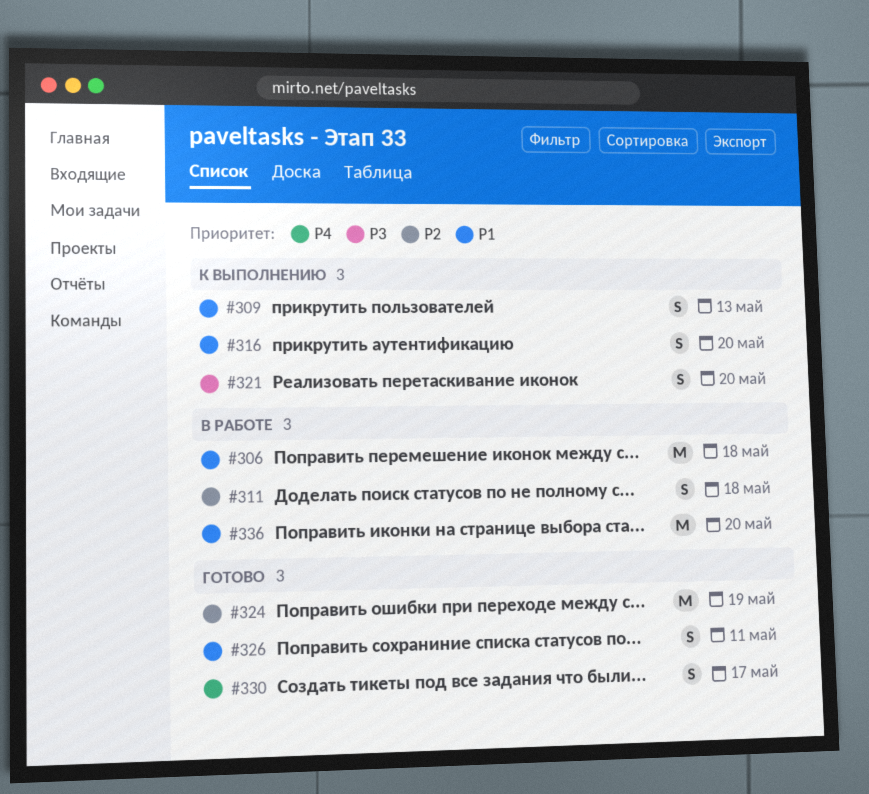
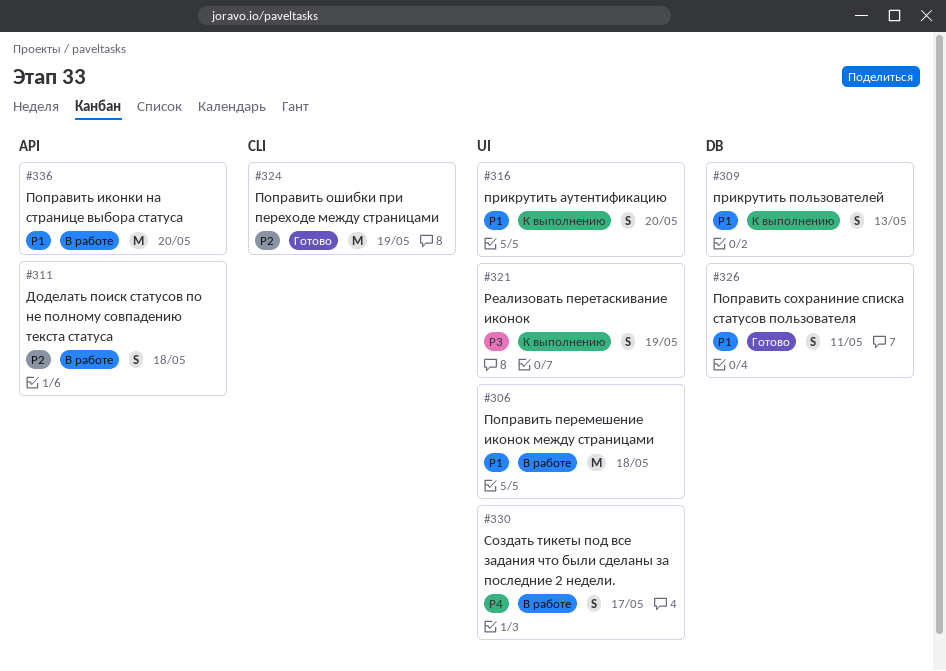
#321, due: May 20 -> May 19
#330, status: Готово -> В работе

